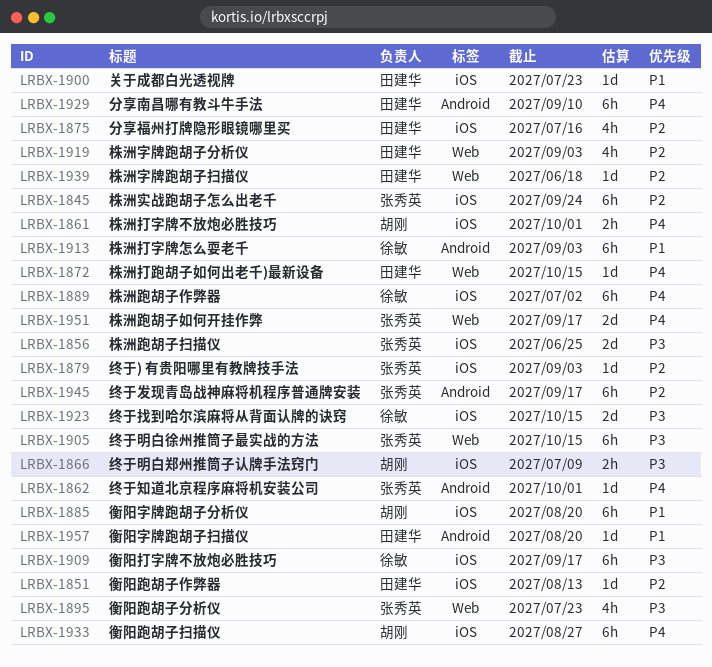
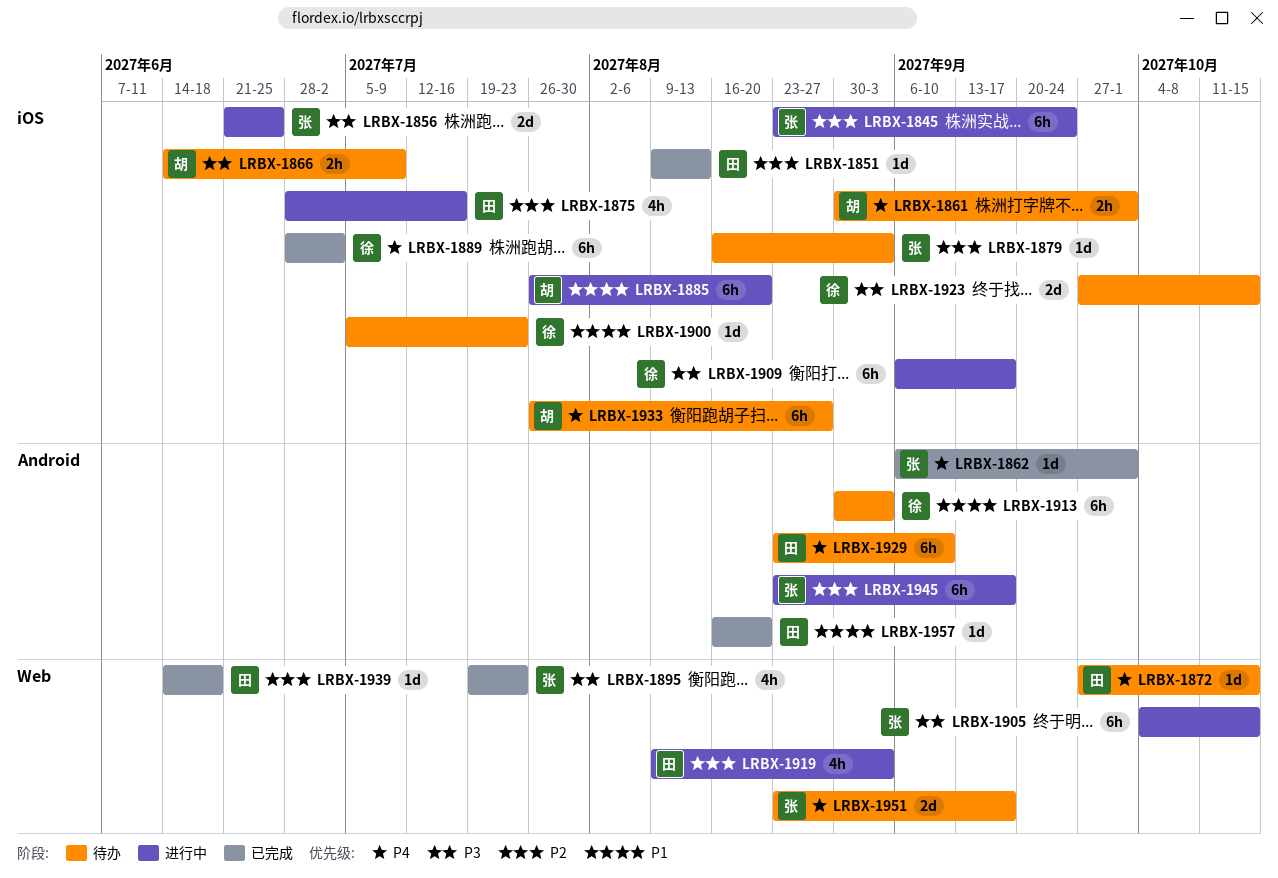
LRBX-1900, owner: 田建华 -> 徐敏

